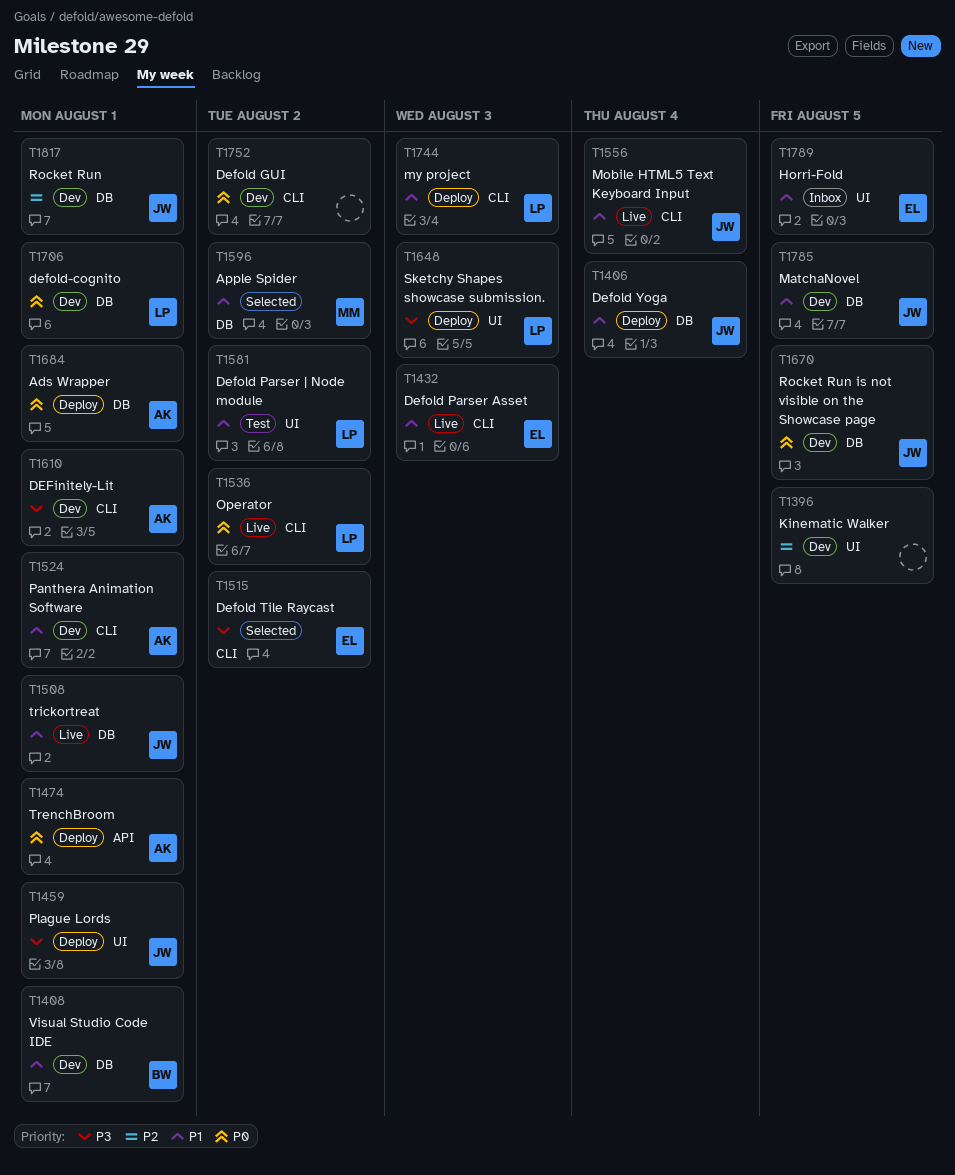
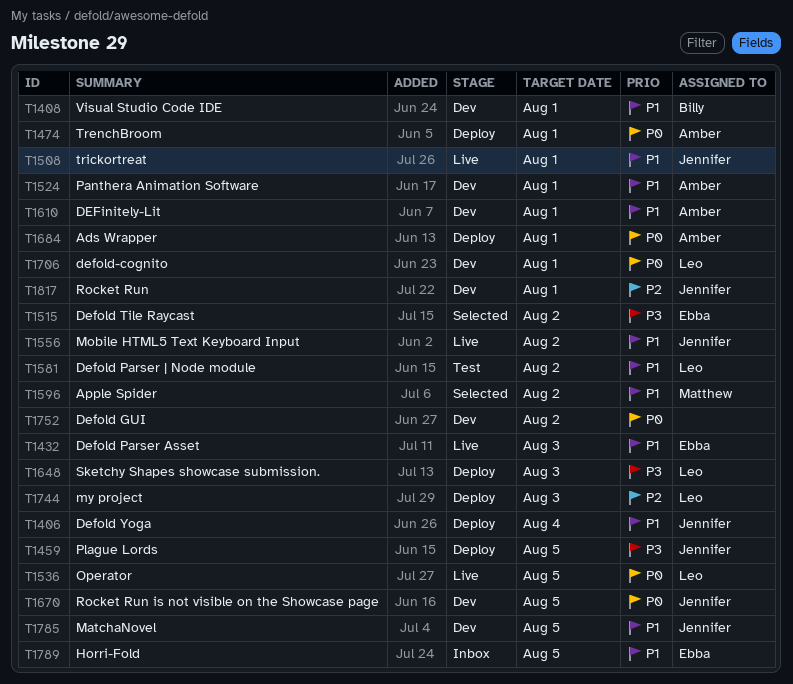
T1396: present -> none
T1459, due: Aug 1 -> Aug 5
T1536, due: Aug 2 -> Aug 5
T1556, due: Aug 4 -> Aug 2
T1610, priority: P3 -> P1
T1744, priority: P1 -> P2

